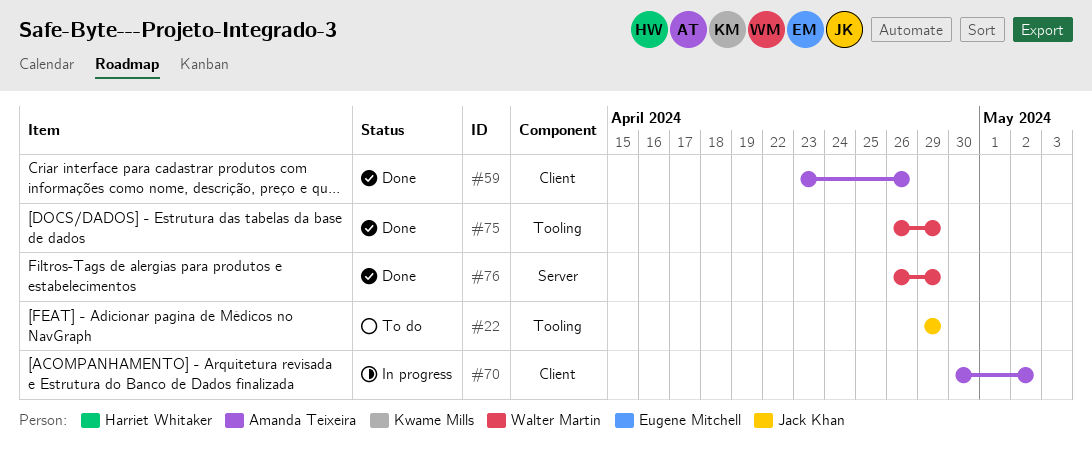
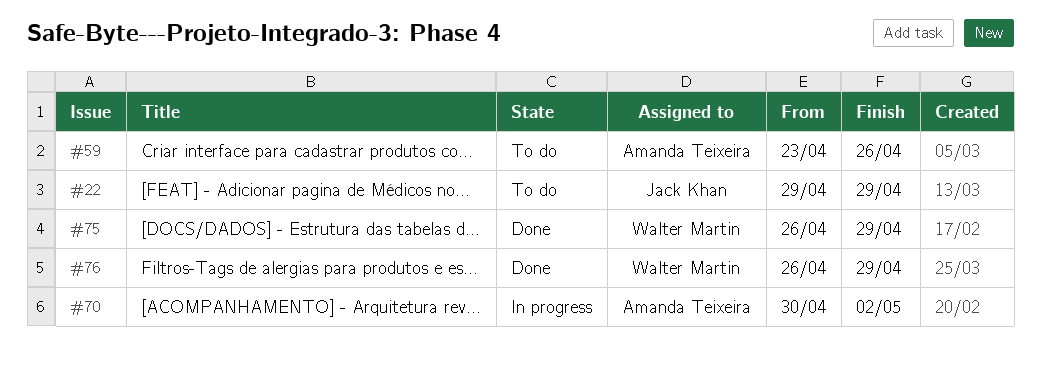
#59, status: Done -> To do

